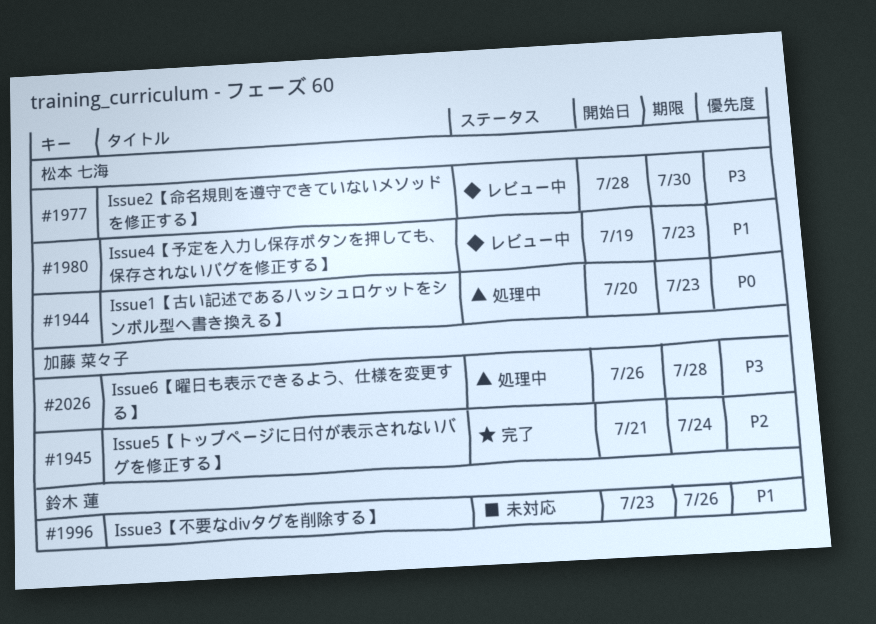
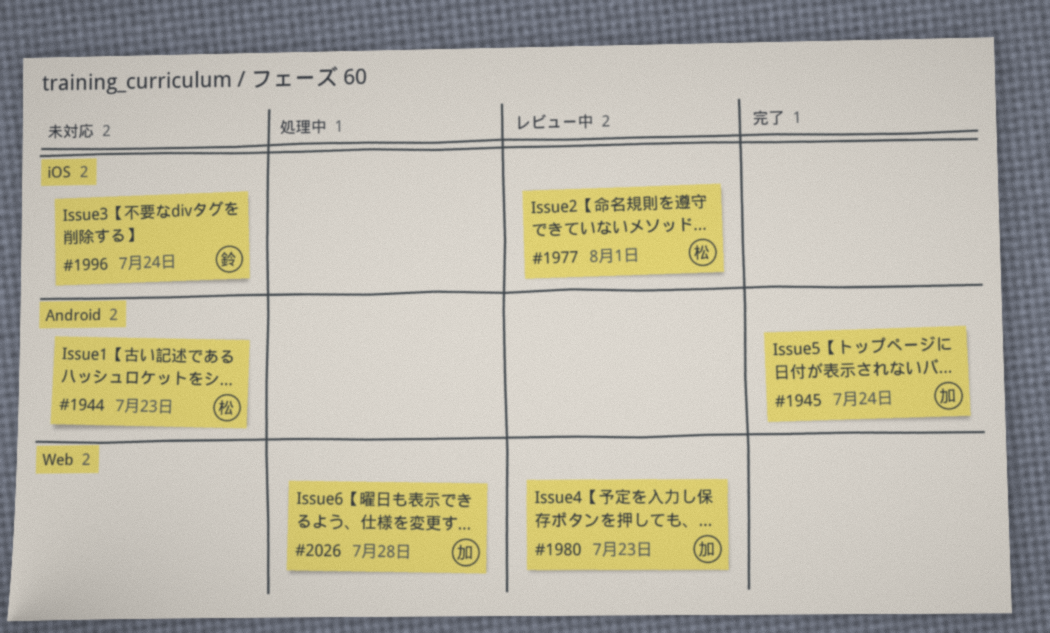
#1944, status: 処理中 -> 未対応
#1977, due: Jul 30 -> Aug 1
#1980, owner: 松本 七海 -> 加藤 菜々子
#1996, due: Jul 26 -> Jul 24

